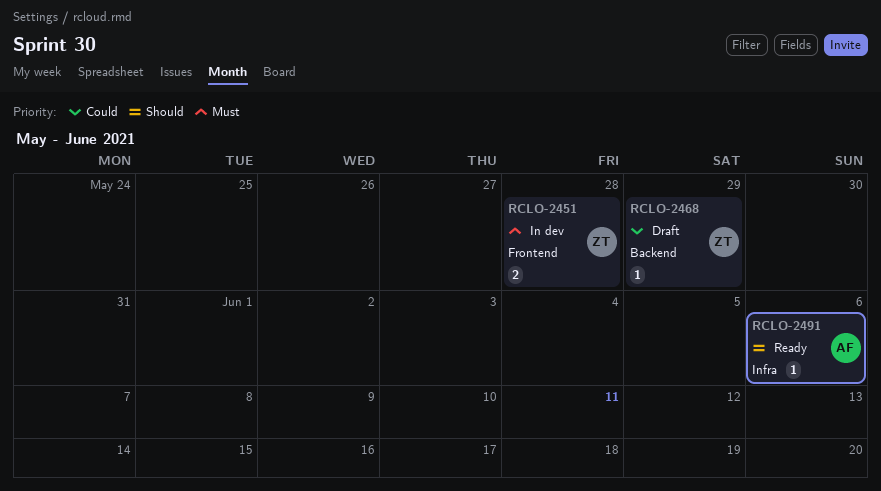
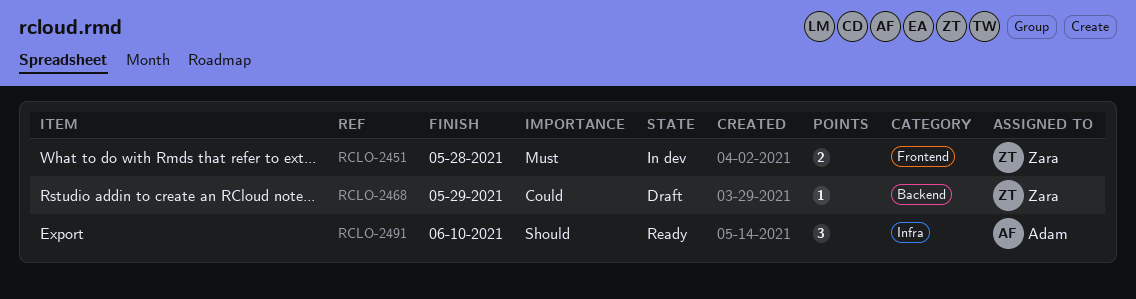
RCLO-2491, estimate: 1 -> 3
RCLO-2491, due: Jun 6 -> Jun 10

